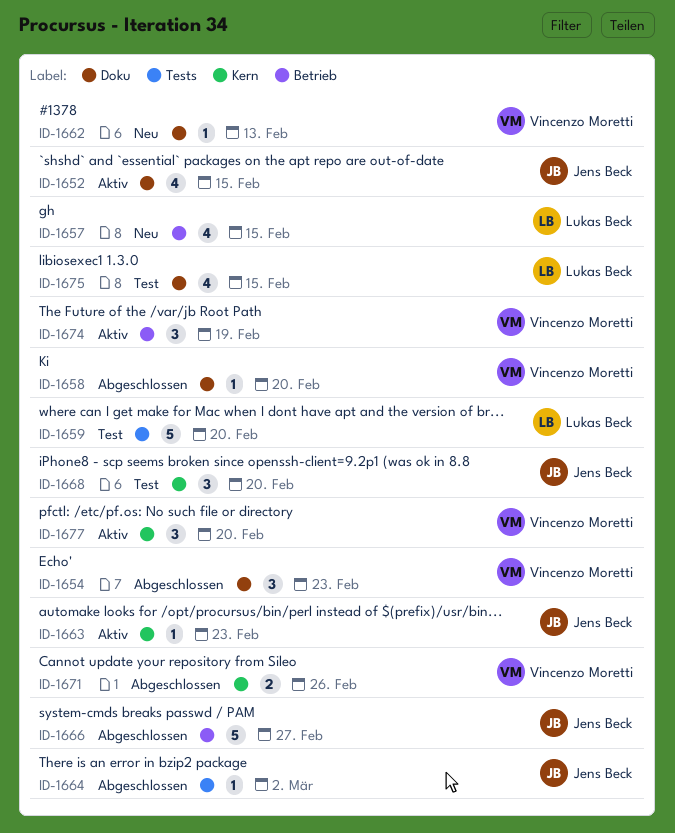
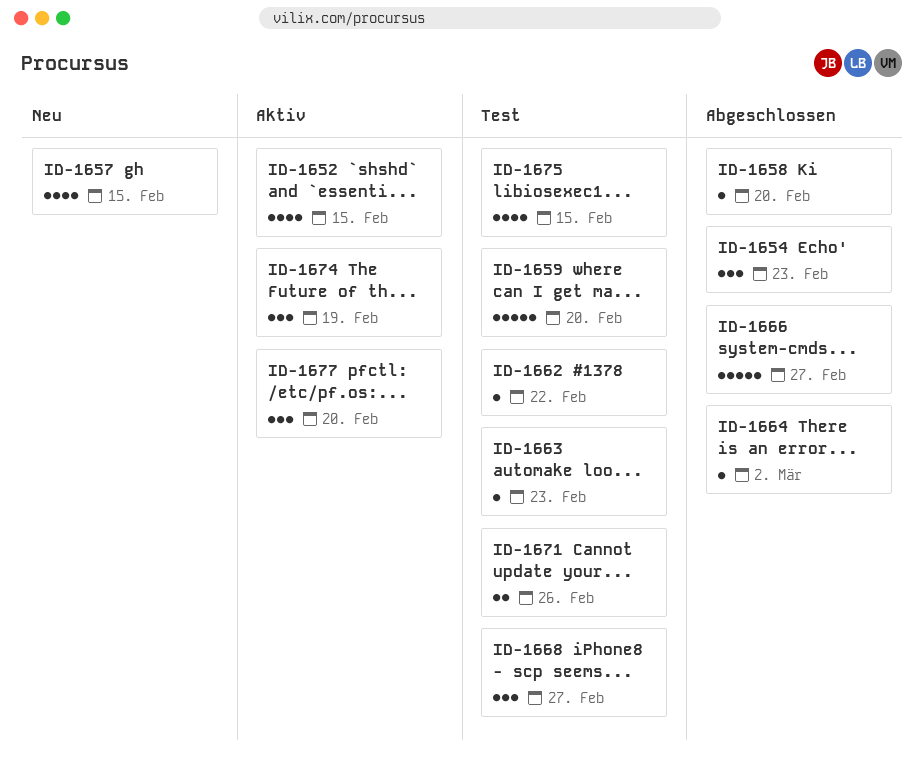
ID-1662, status: Neu -> Test
ID-1662, due: Feb 13 -> Feb 22
ID-1663, status: Aktiv -> Test
ID-1668, due: Feb 20 -> Feb 27
ID-1671, status: Abgeschlossen -> Test

